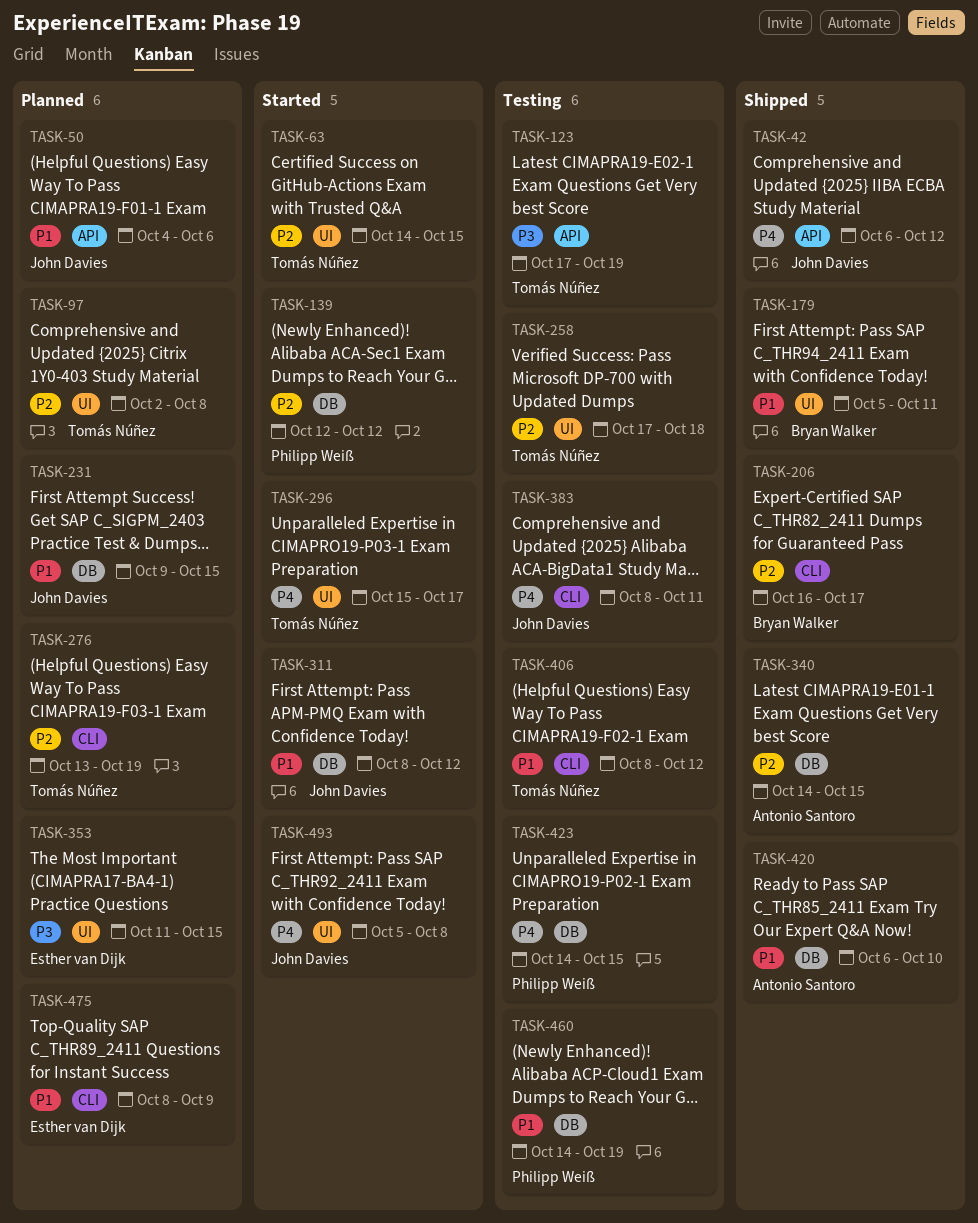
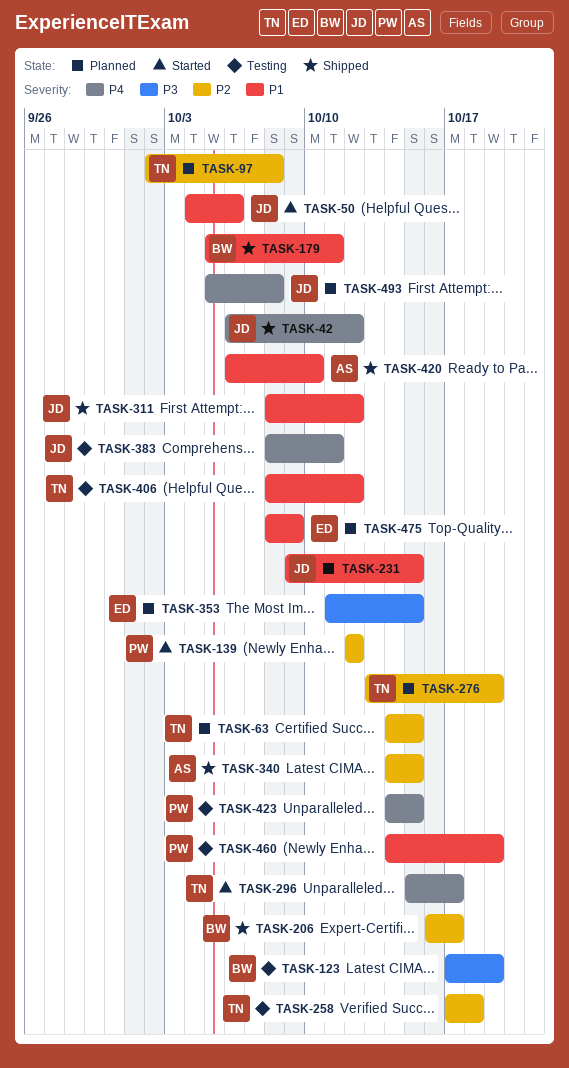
TASK-50, status: Planned -> Started
TASK-63, status: Started -> Planned
TASK-123, owner: Tomás Núñez -> Bryan Walker
TASK-311, status: Started -> Shipped
TASK-493, status: Started -> Planned

